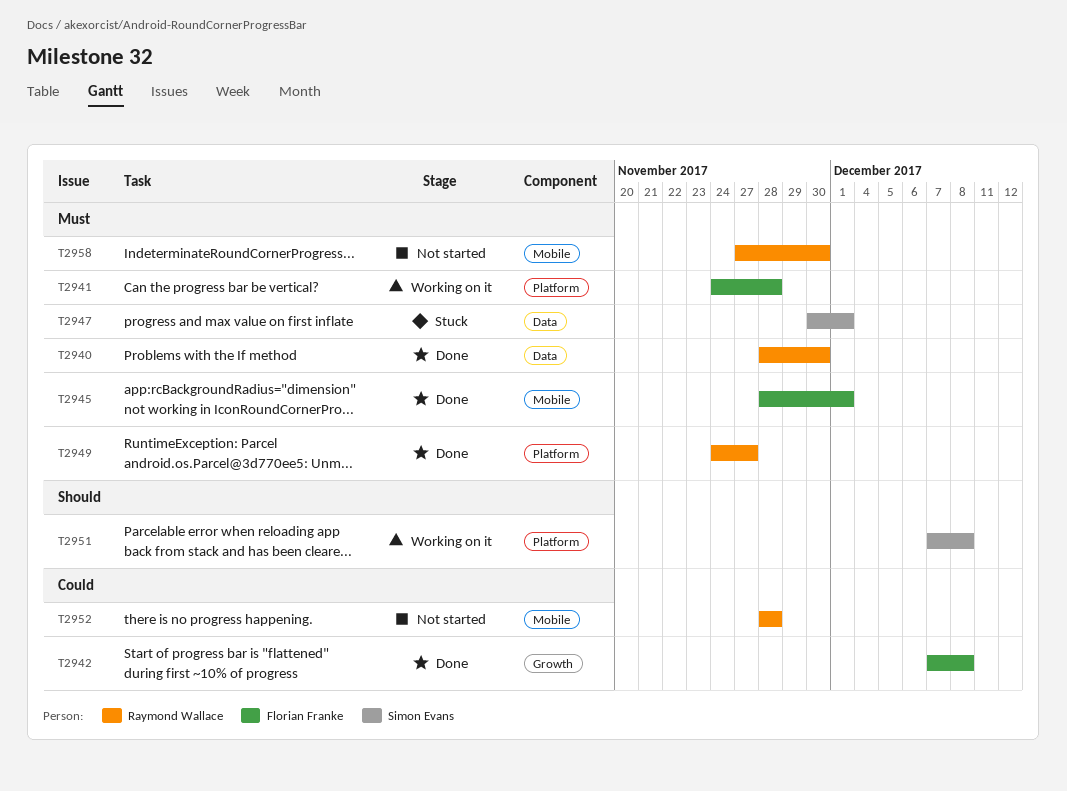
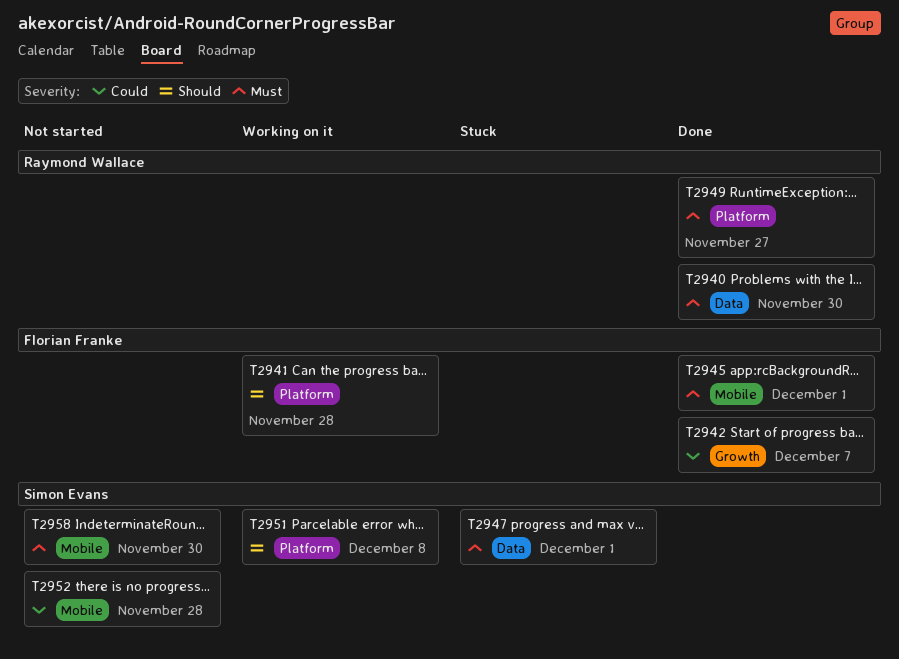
T2941, priority: Must -> Should
T2942, due: Dec 8 -> Dec 7
T2952, owner: Raymond Wallace -> Simon Evans
T2958, owner: Raymond Wallace -> Simon Evans

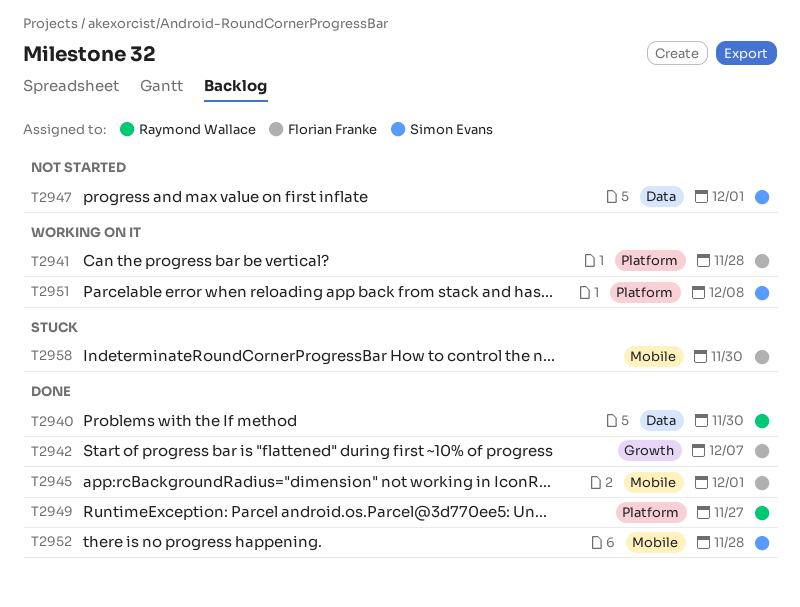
T2947, status: Stuck -> Not started
T2952, status: Not started -> Done
T2958, status: Not started -> Stuck
T2958, owner: Simon Evans -> Florian Franke

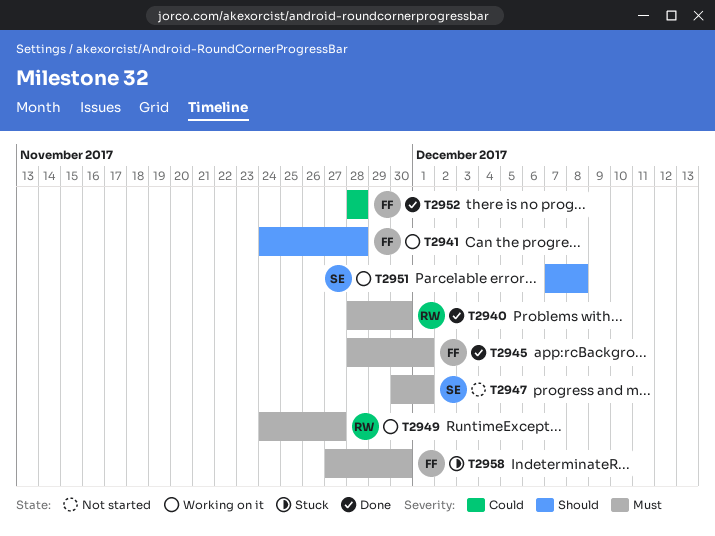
T2942: present -> none
T2949, status: Done -> Working on it
T2952, owner: Simon Evans -> Florian Franke

